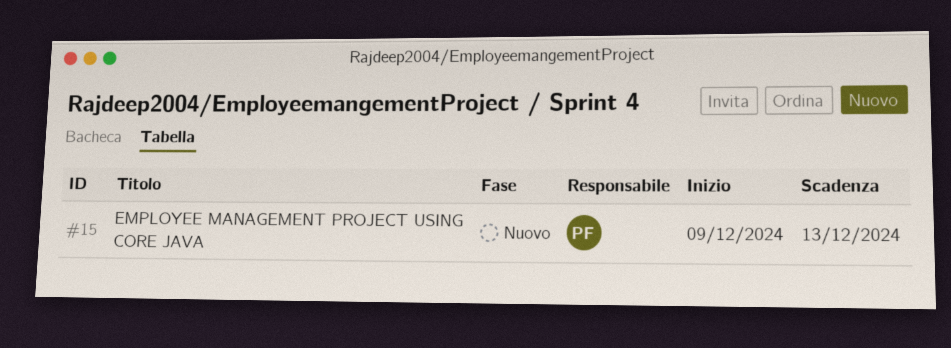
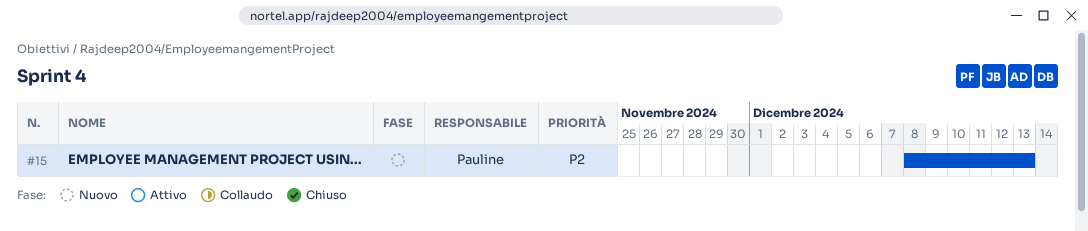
#15, start: Dec 9 -> Dec 8

